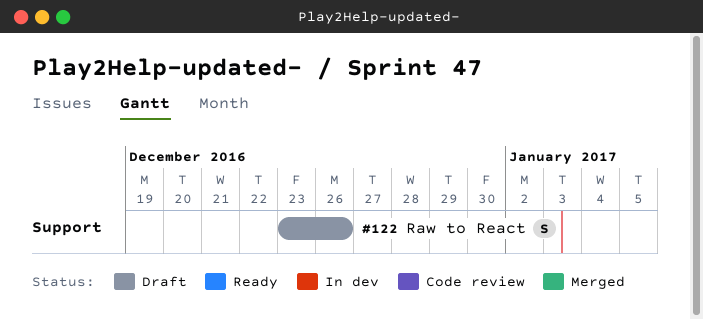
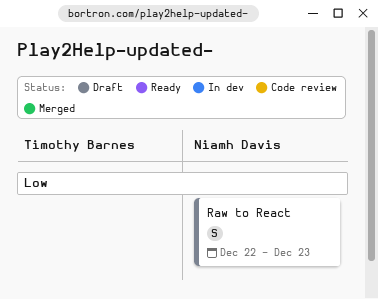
Raw to React, start: Dec 23 -> Dec 22
Raw to React, due: Dec 26 -> Dec 23

